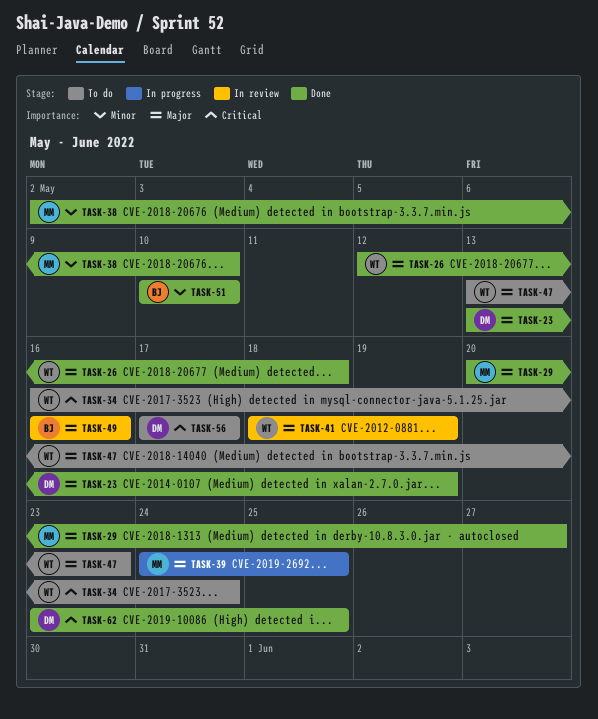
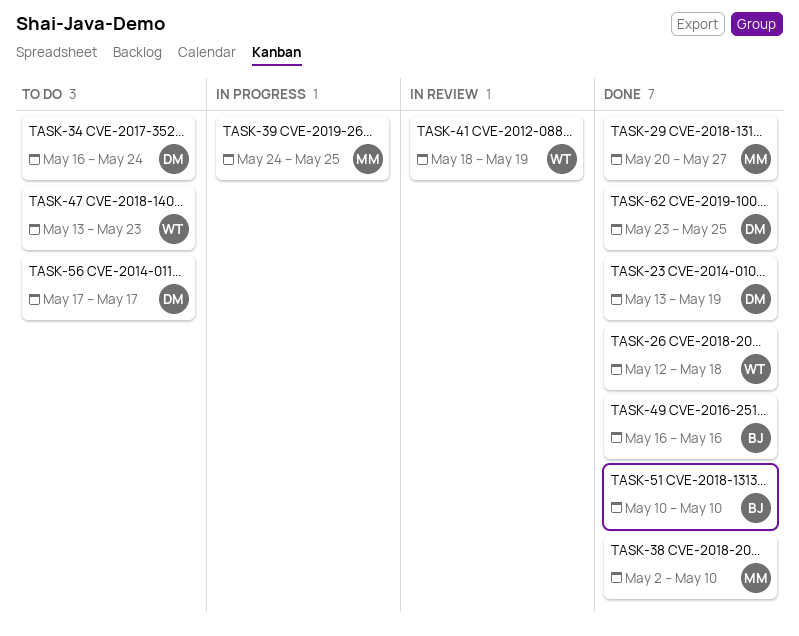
TASK-34, owner: WT -> DM
TASK-49, status: In review -> Done

